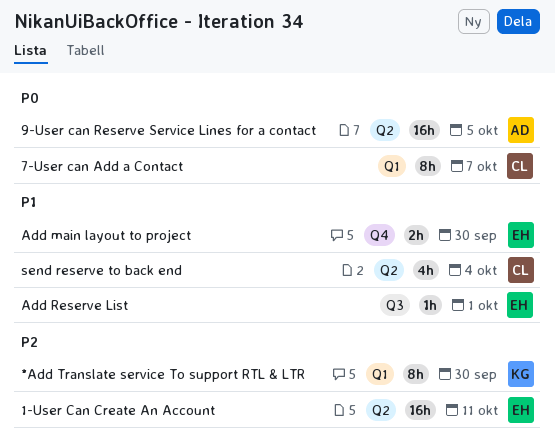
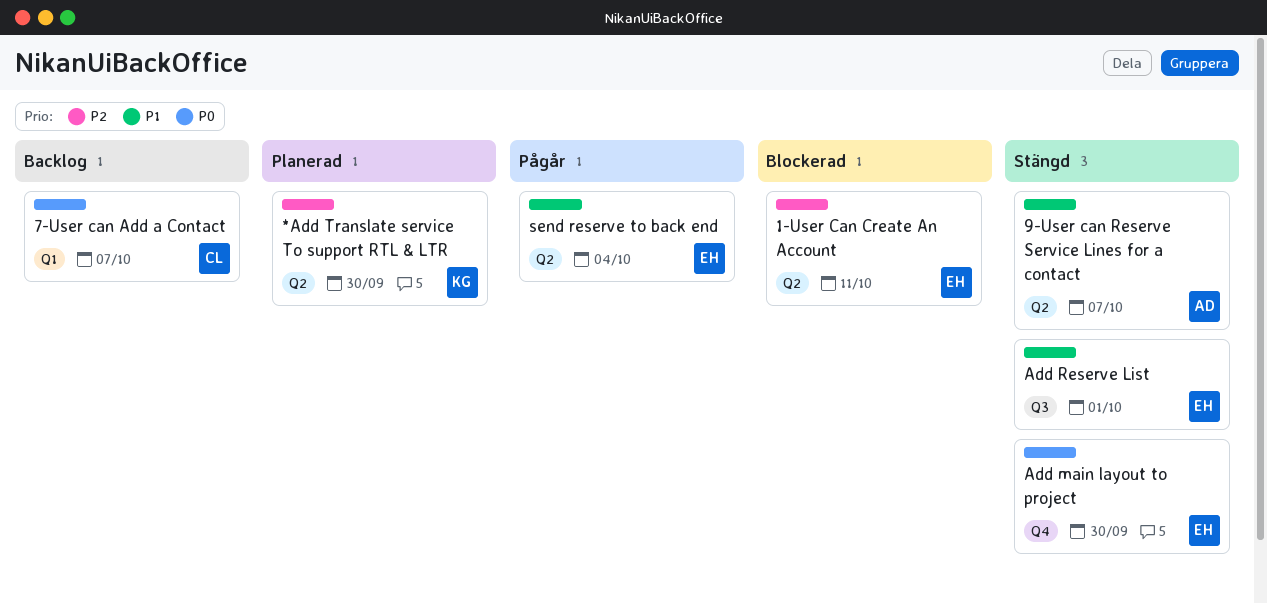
*Add Translate service To support RTL & LTR, label: Q1 -> Q2
9-User can Reserve Service Lines for a contact, priority: P0 -> P1
9-User can Reserve Service Lines for a contact, due: Oct 5 -> Oct 7
Add main layout to project, priority: P1 -> P0
send reserve to back end, owner: CL -> EH

